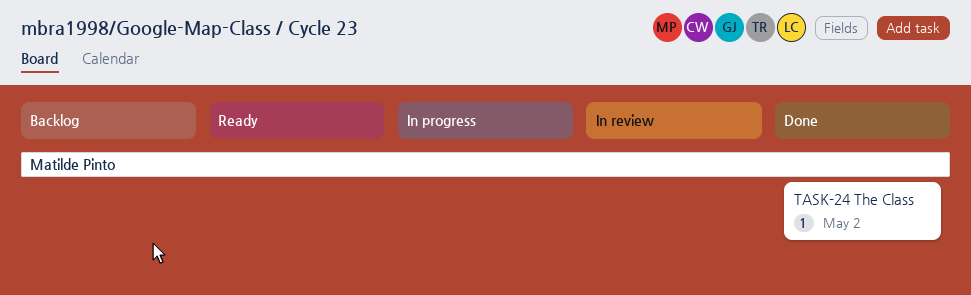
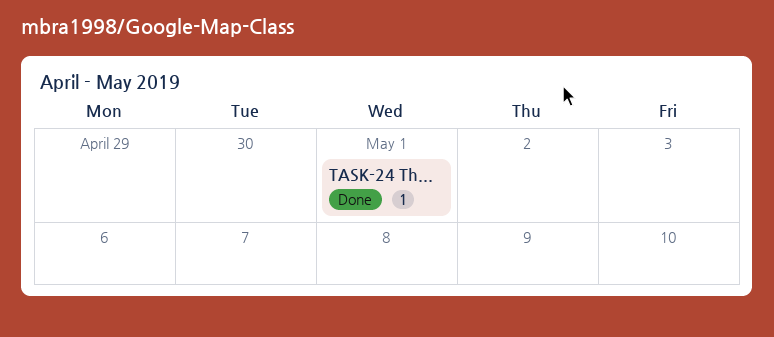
TASK-24, due: May 2 -> May 1

